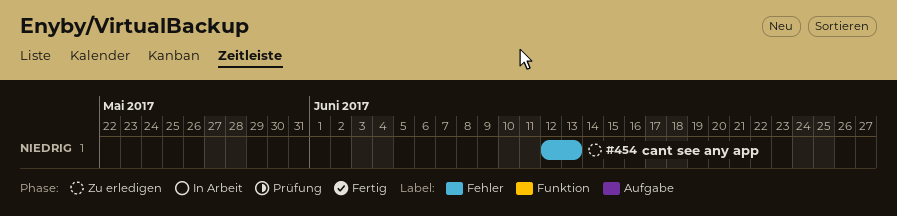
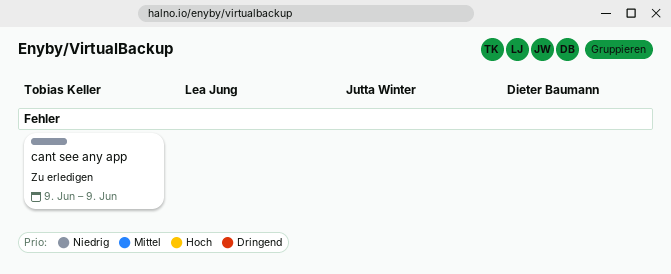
cant see any app, start: Jun 12 -> Jun 9
cant see any app, due: Jun 13 -> Jun 9

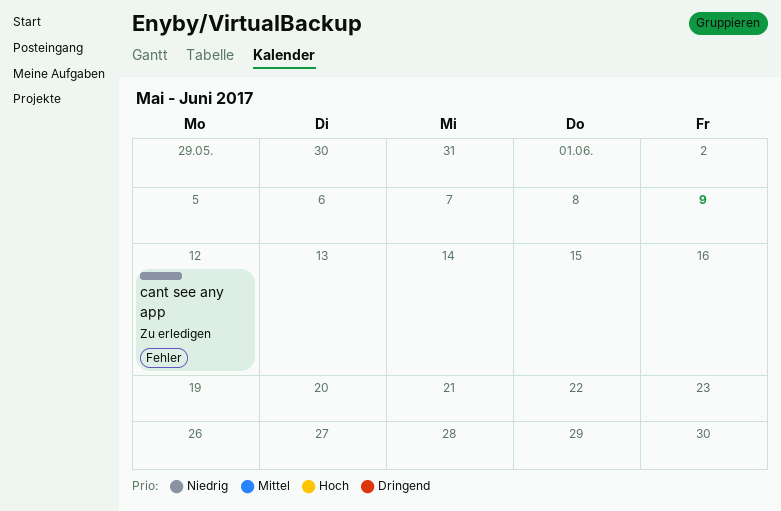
cant see any app, due: Jun 9 -> Jun 12

